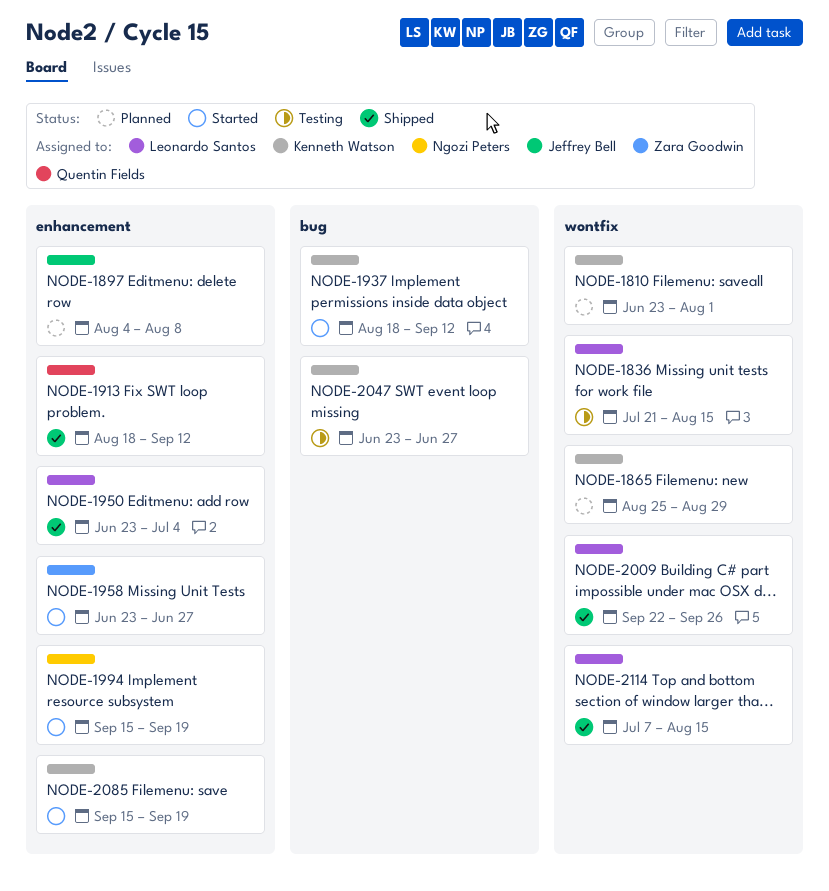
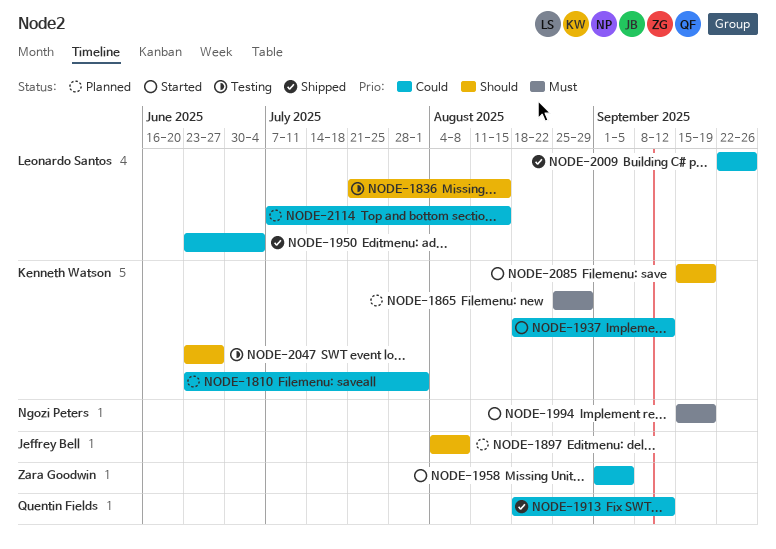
NODE-1958, start: Jun 23 -> Sep 1
NODE-1958, due: Jun 27 -> Sep 5
NODE-2114, status: Shipped -> Planned

